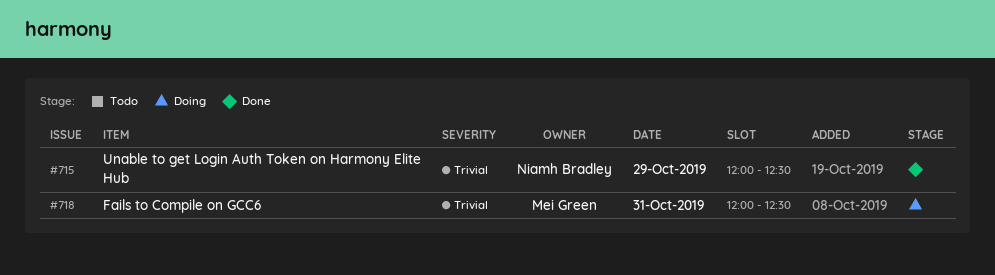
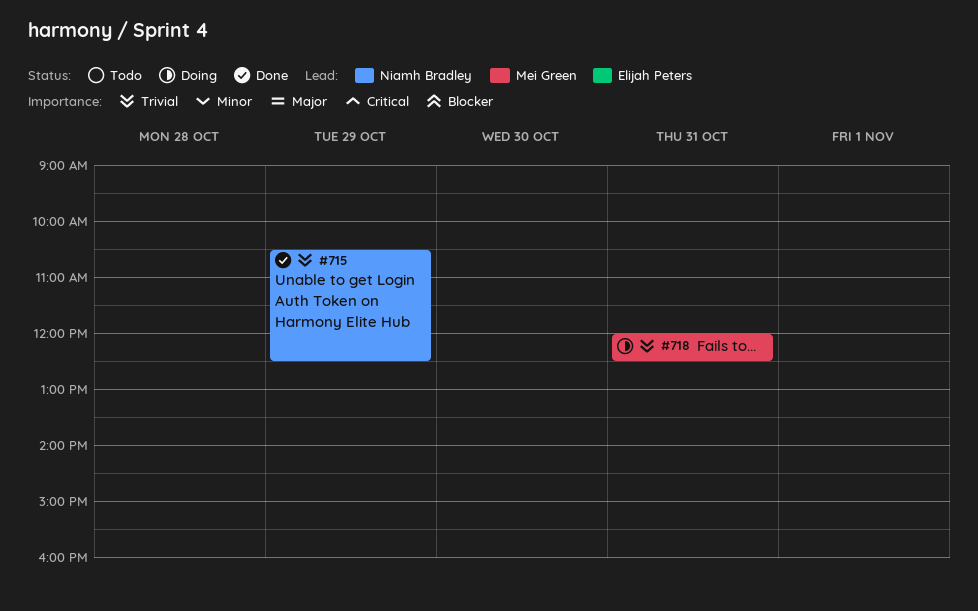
#715, begins: 12:00 -> 10:30

